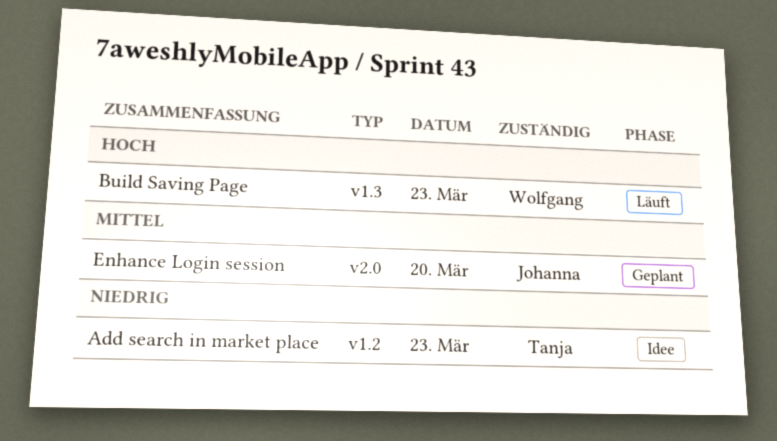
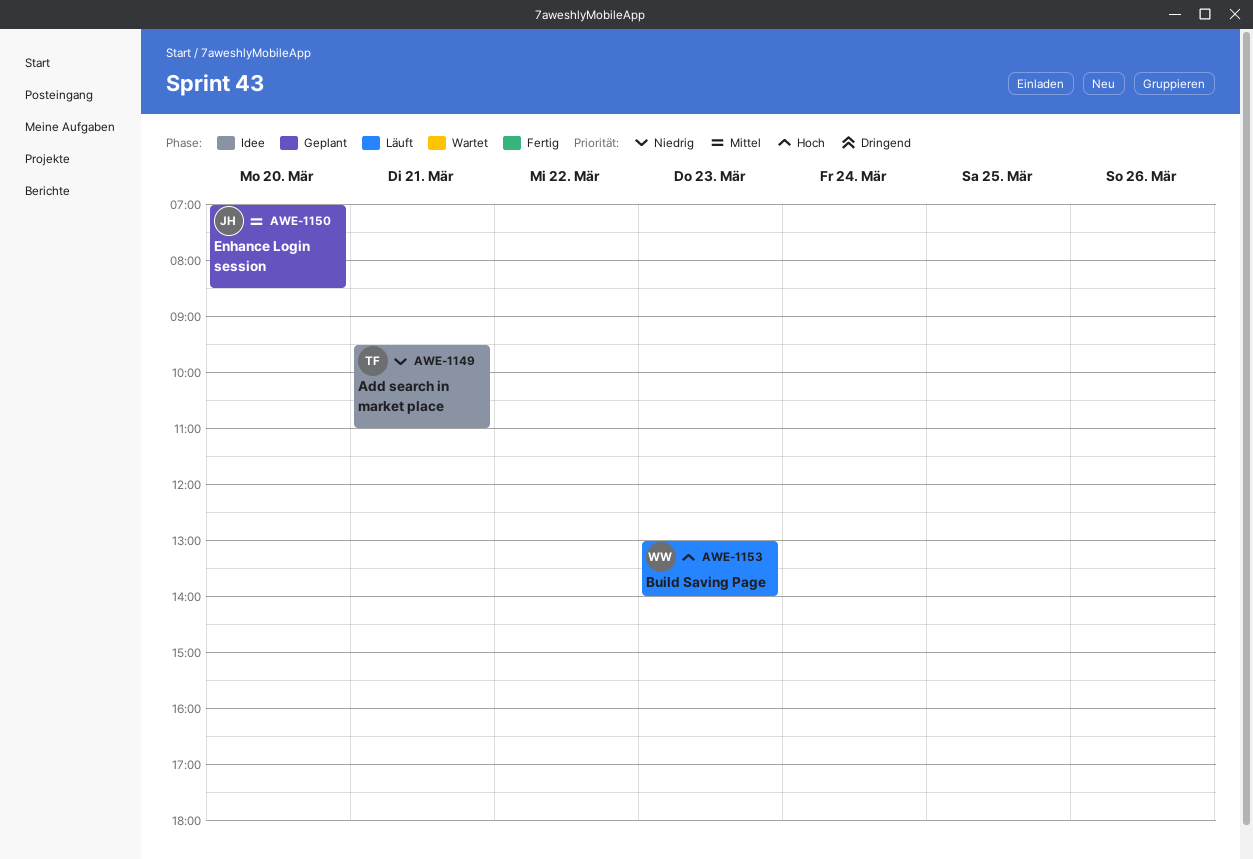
Add search in market place, day: Mar 23 -> Mar 21

